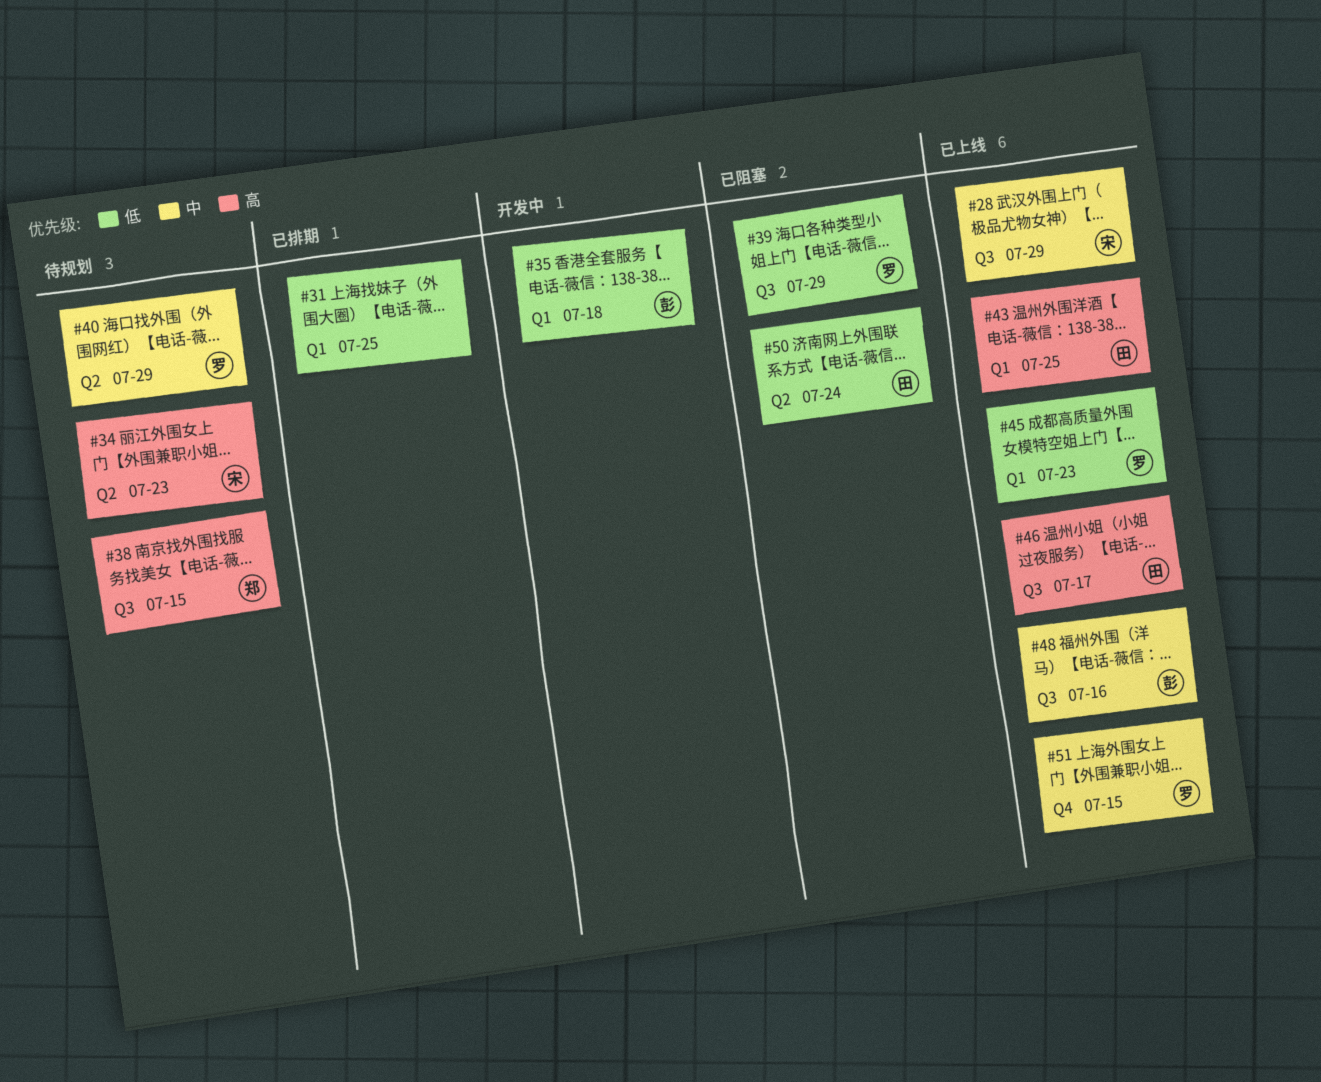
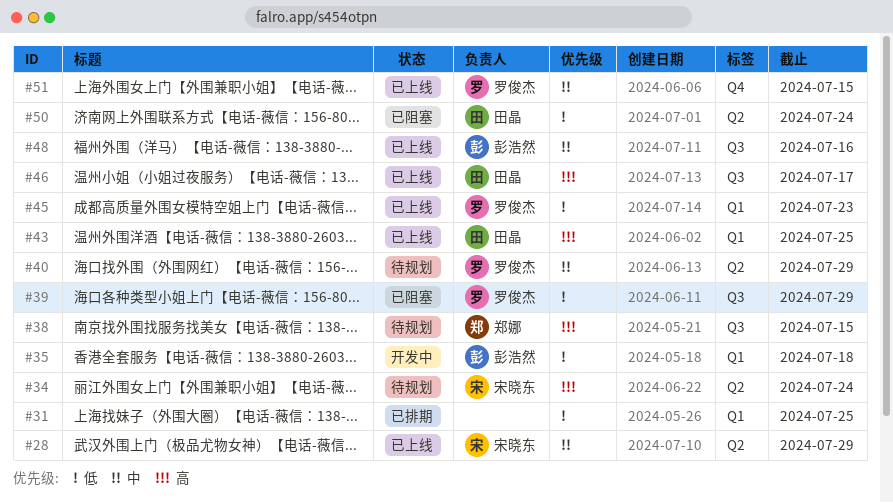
#28, label: Q3 -> Q2
#34, due: Jul 23 -> Jul 24

